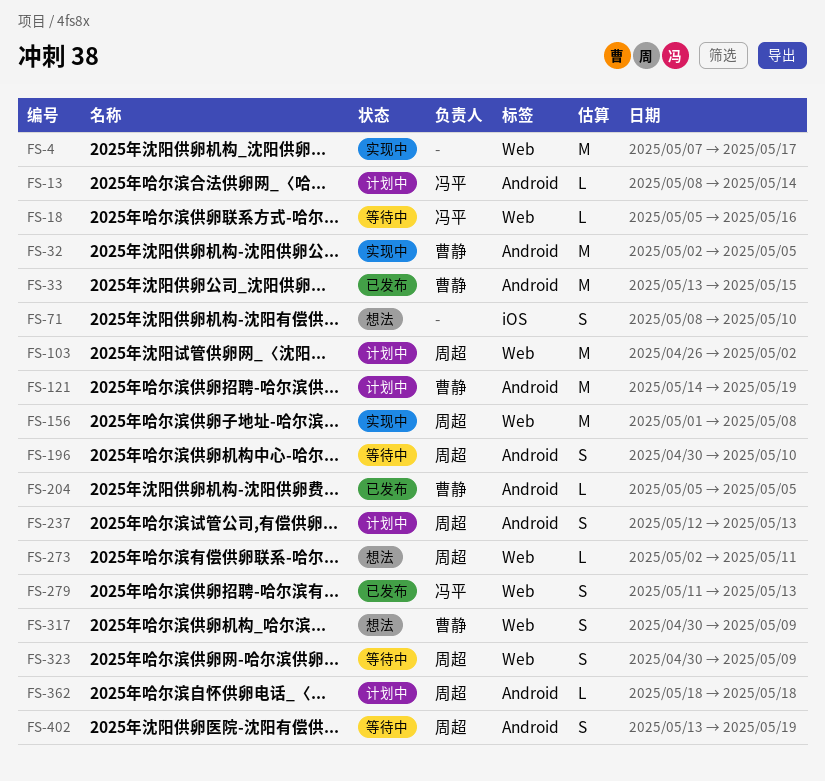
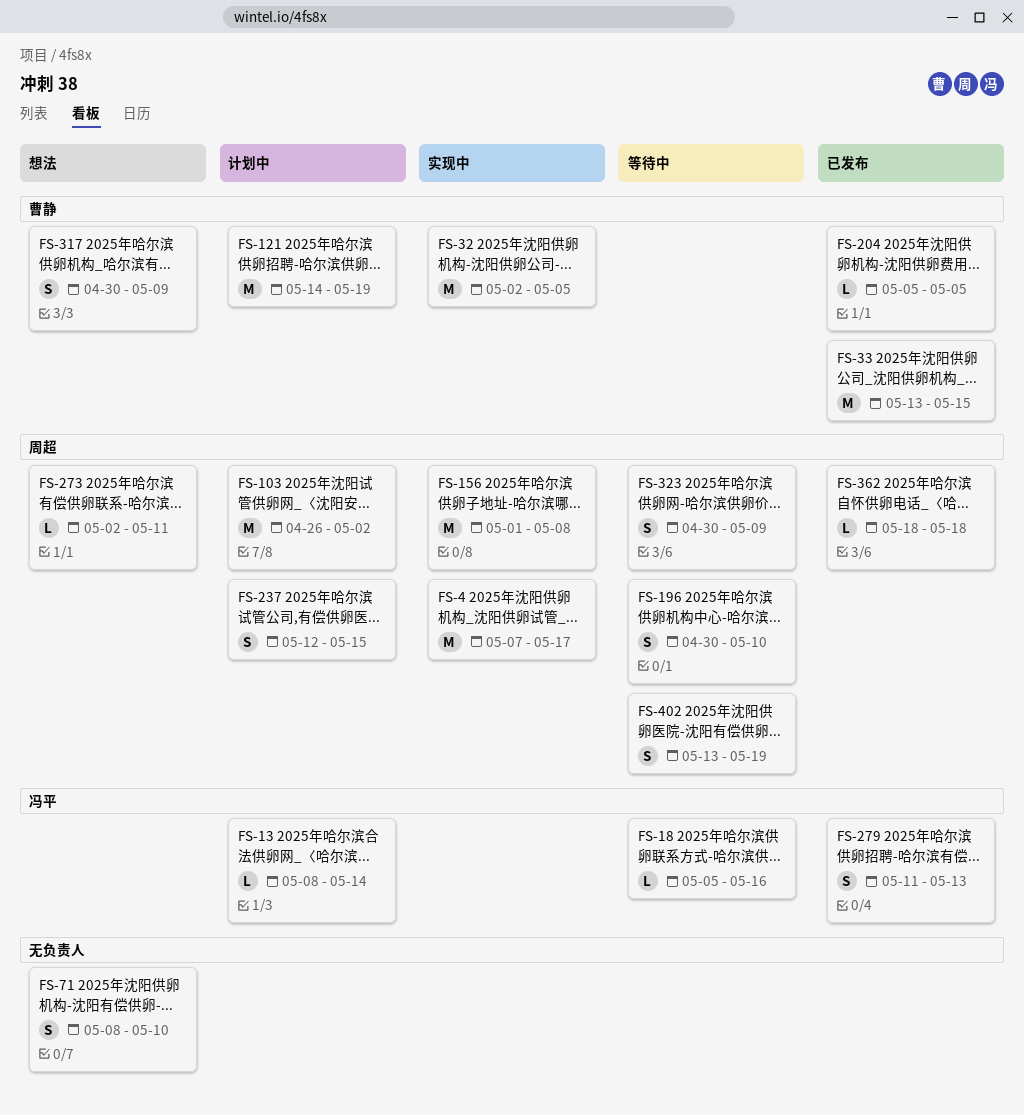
FS-4, owner: none -> 周超
FS-237, due: May 13 -> May 15
FS-362, status: 计划中 -> 已发布

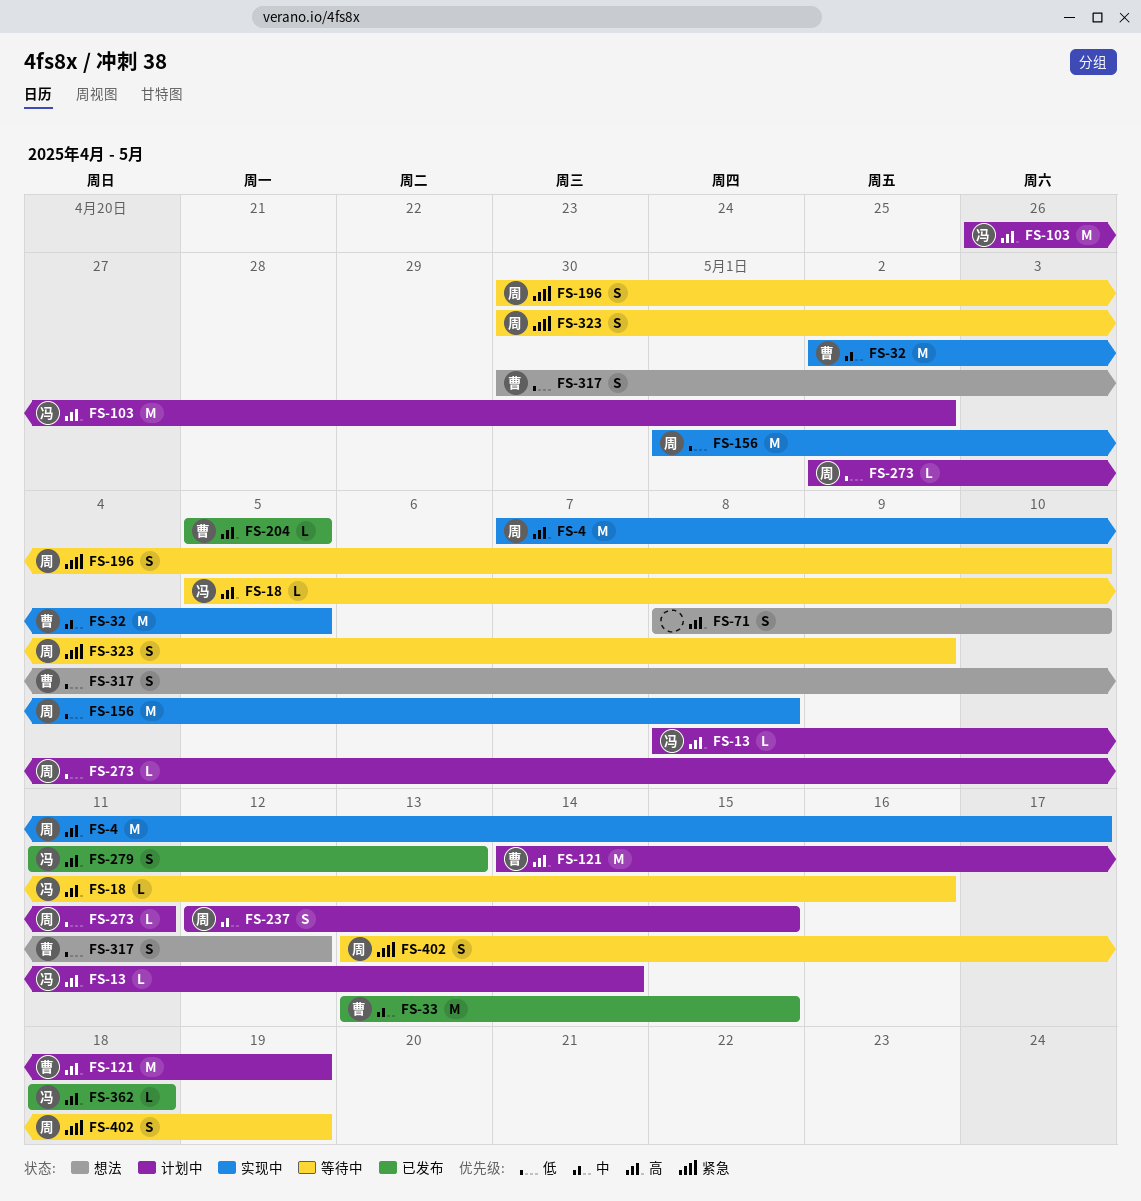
FS-103, owner: 周超 -> 冯平
FS-273, status: 想法 -> 计划中
FS-317, due: May 9 -> May 12
FS-362, owner: 周超 -> 冯平

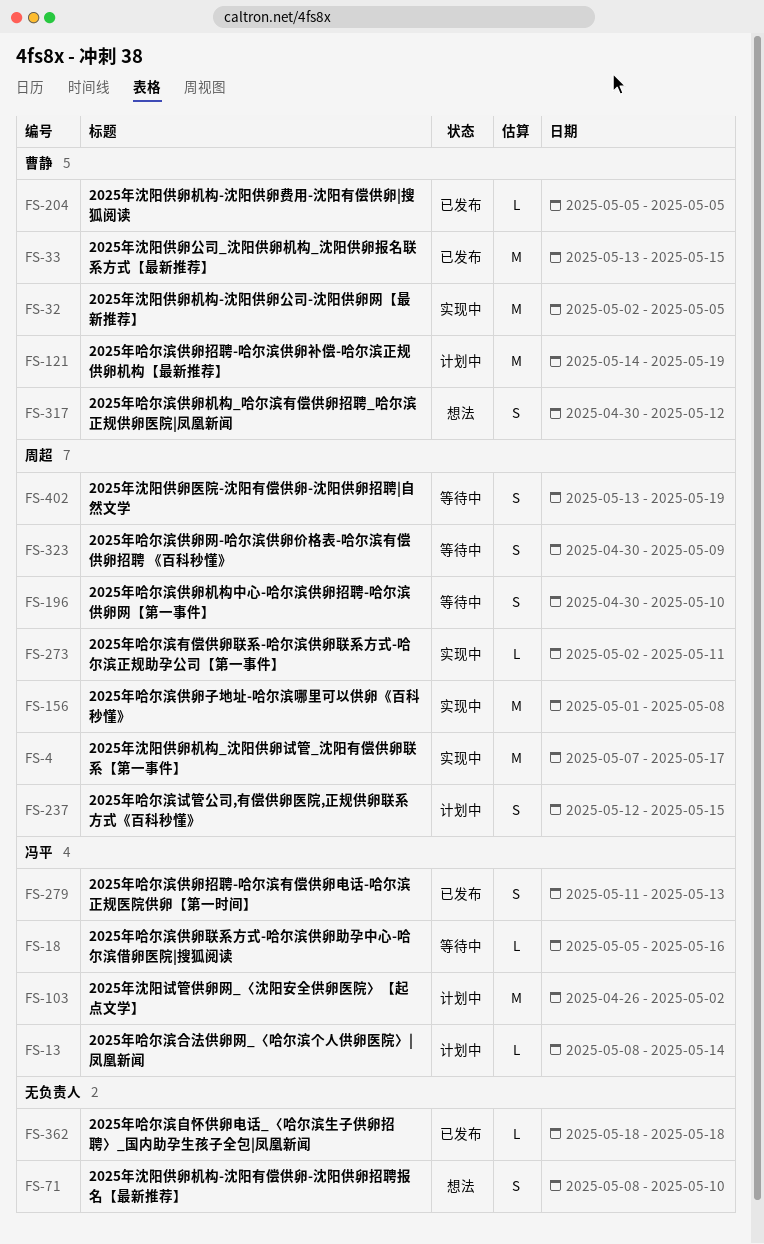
FS-273, status: 计划中 -> 实现中
FS-362, owner: 冯平 -> none

